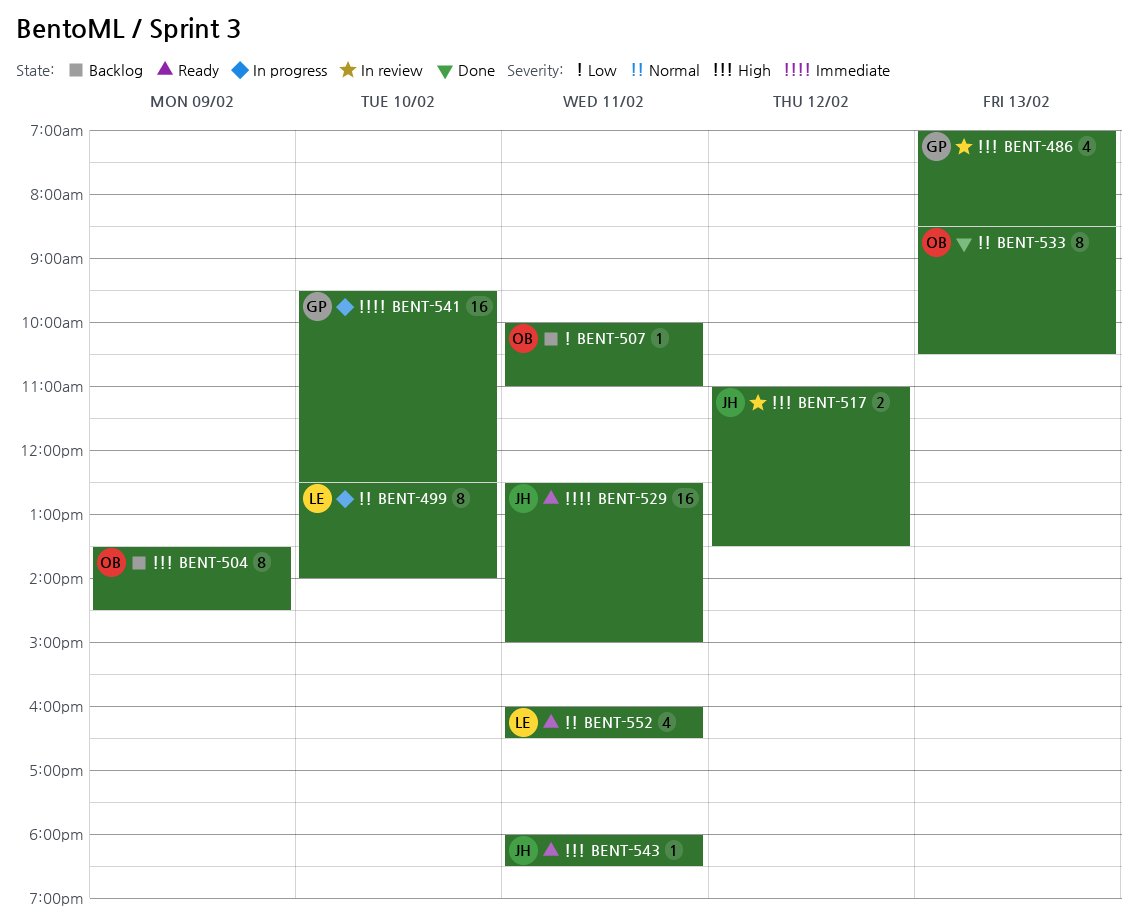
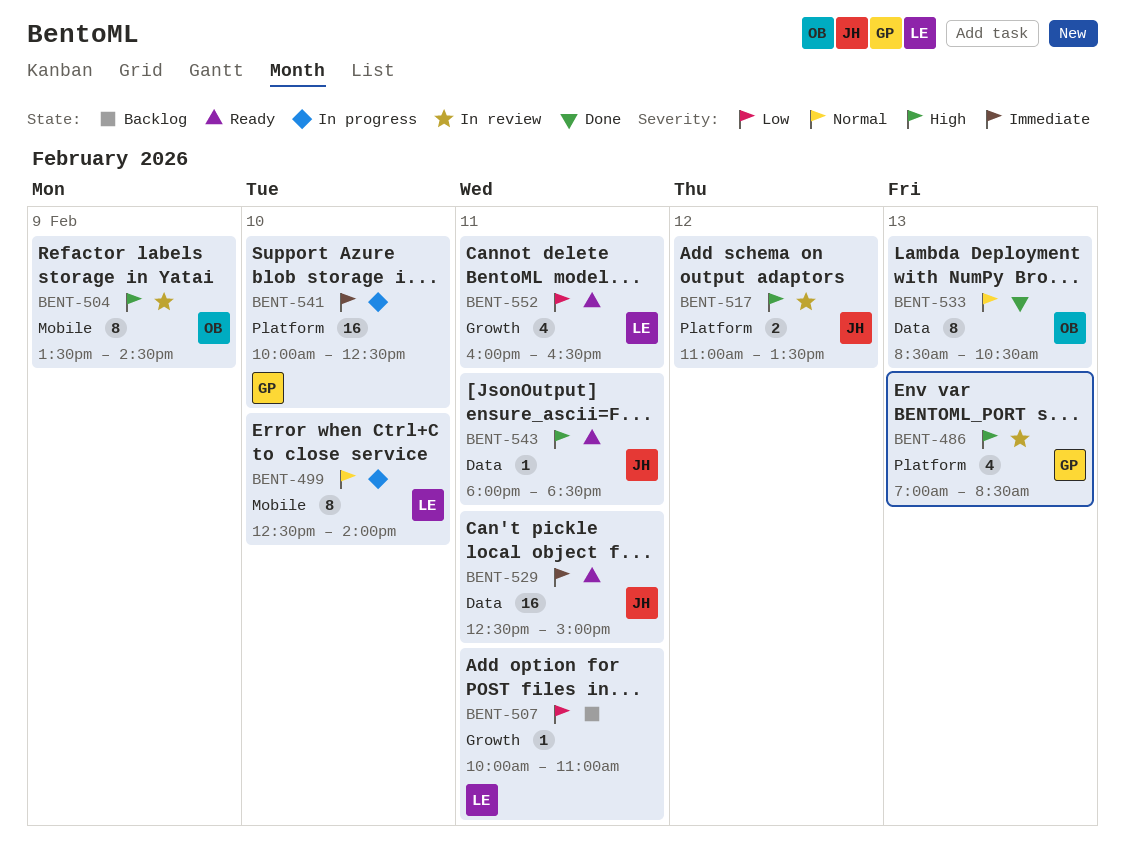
BENT-504, status: Backlog -> In review
BENT-507, owner: OB -> LE
BENT-541, begins: 09:30 -> 10:00
BENT-552, priority: Normal -> Low

